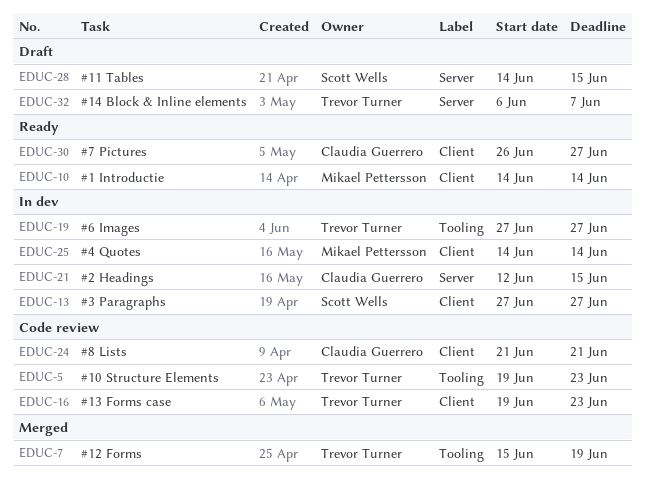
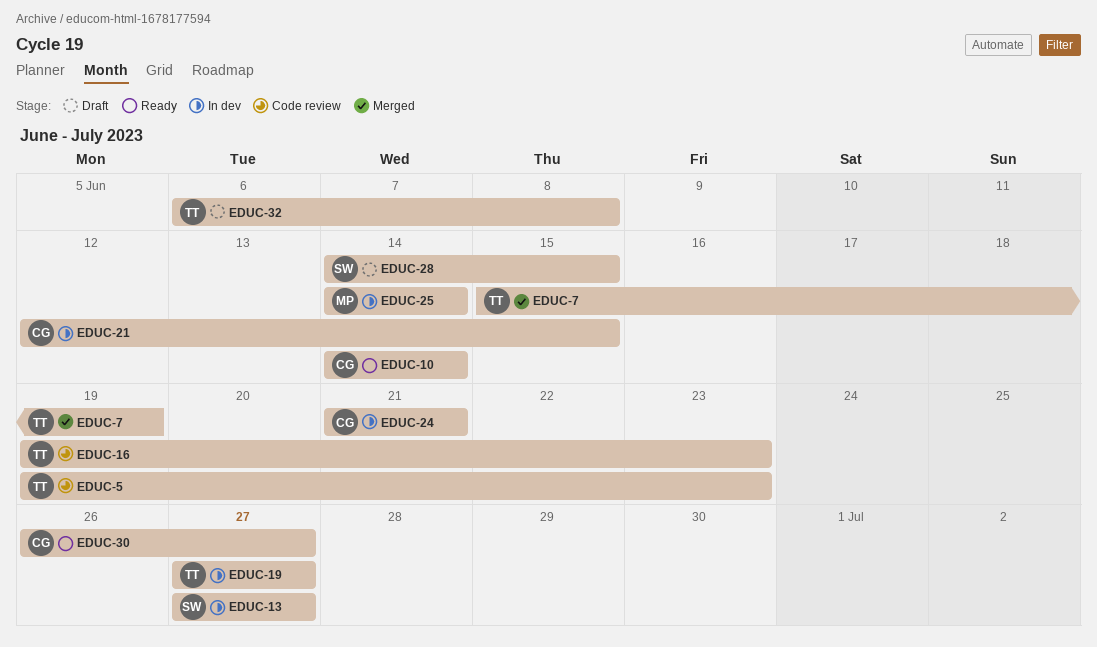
EDUC-10, owner: Mikael Pettersson -> Claudia Guerrero
EDUC-24, status: Code review -> In dev
EDUC-32, due: Jun 7 -> Jun 8

